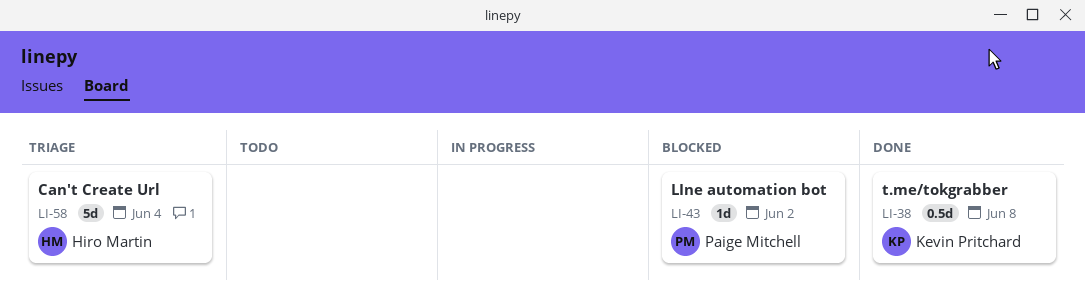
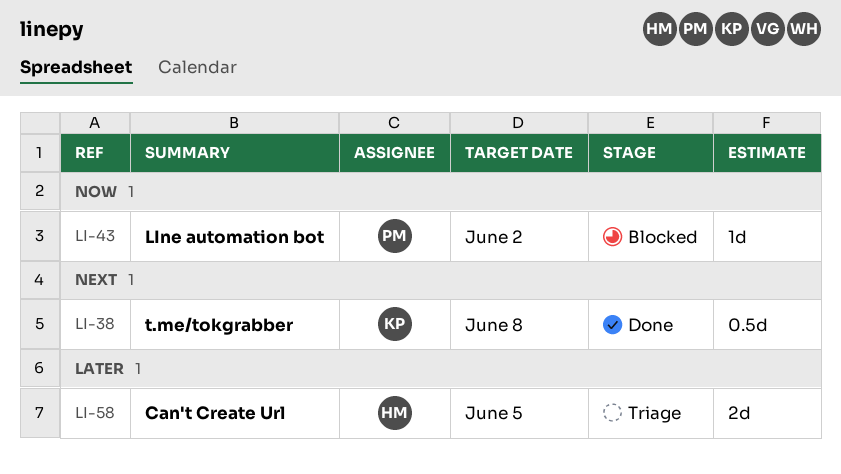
LI-58, estimate: 5d -> 2d
LI-58, due: Jun 4 -> Jun 5

